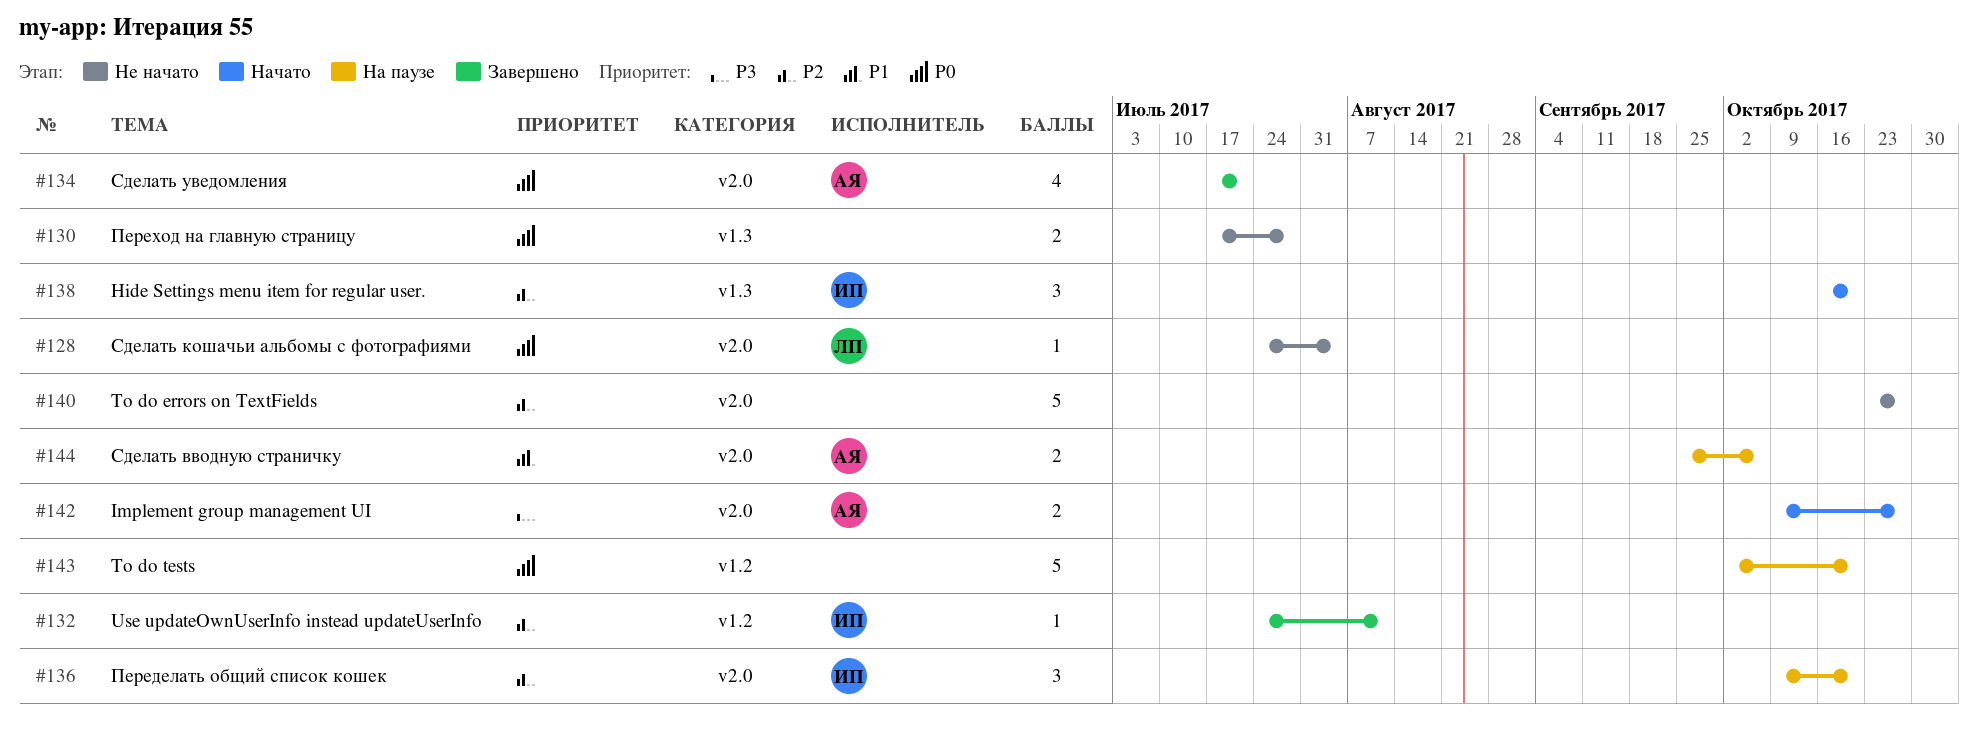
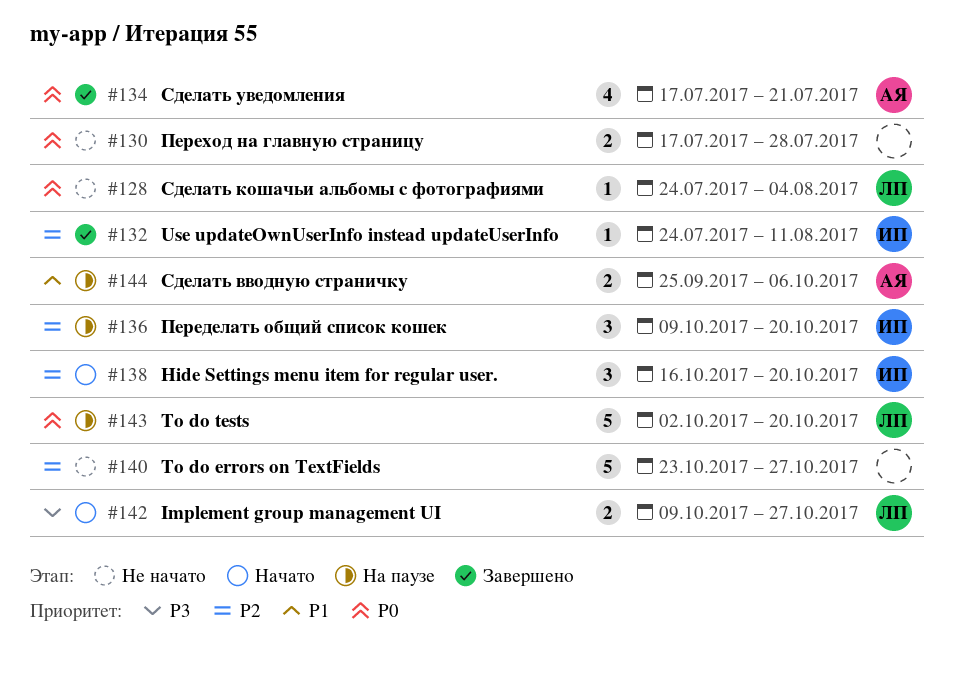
#142, owner: АЯ -> ЛП
#143, owner: none -> ЛП

